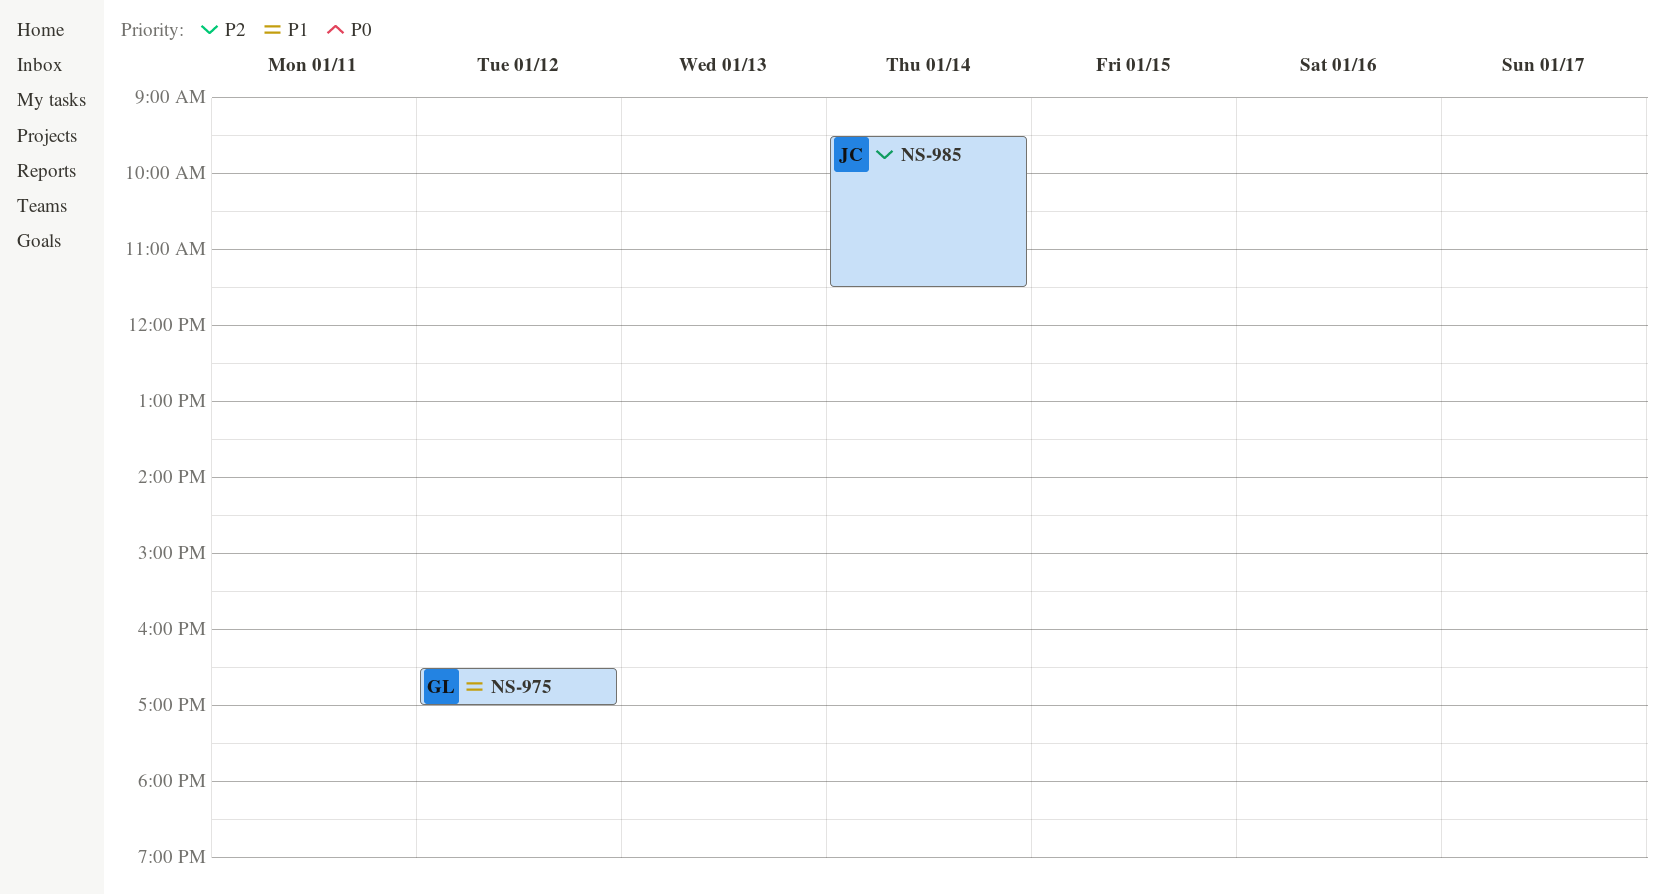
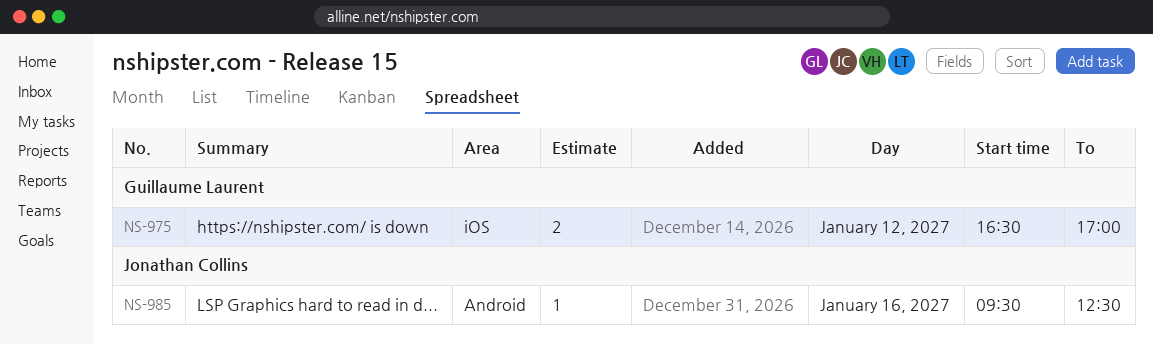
NS-985, day: Jan 14 -> Jan 16
NS-985, ends: 11:30 -> 12:30

